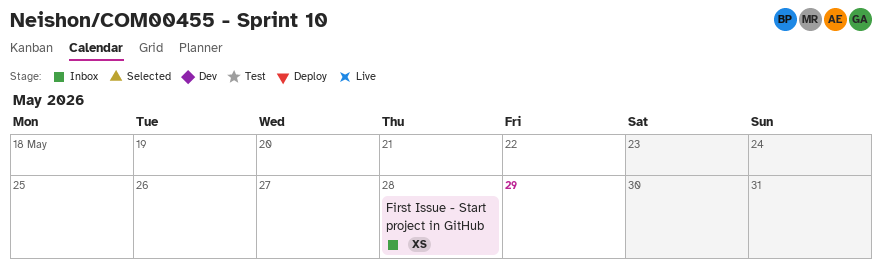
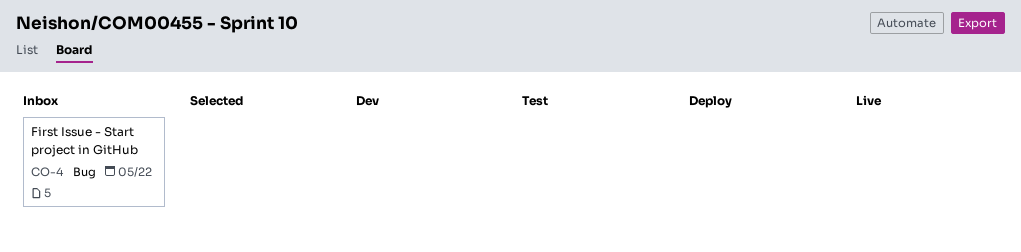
First Issue - Start project in GitHub, due: May 28 -> May 22

